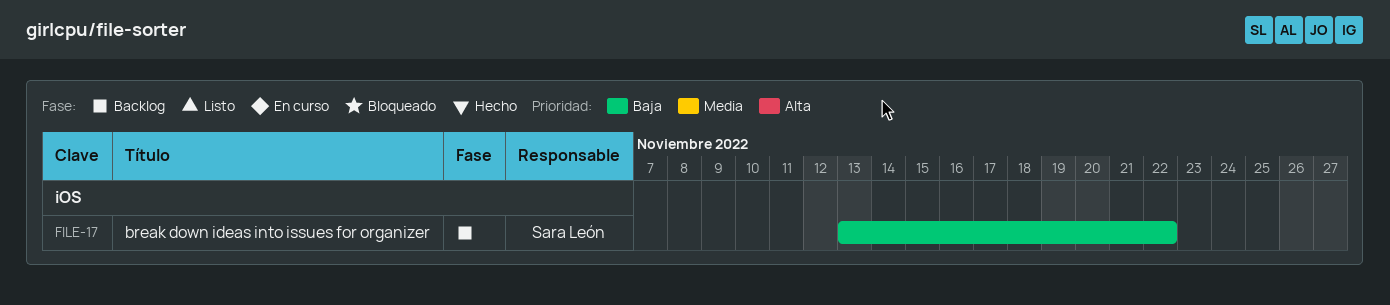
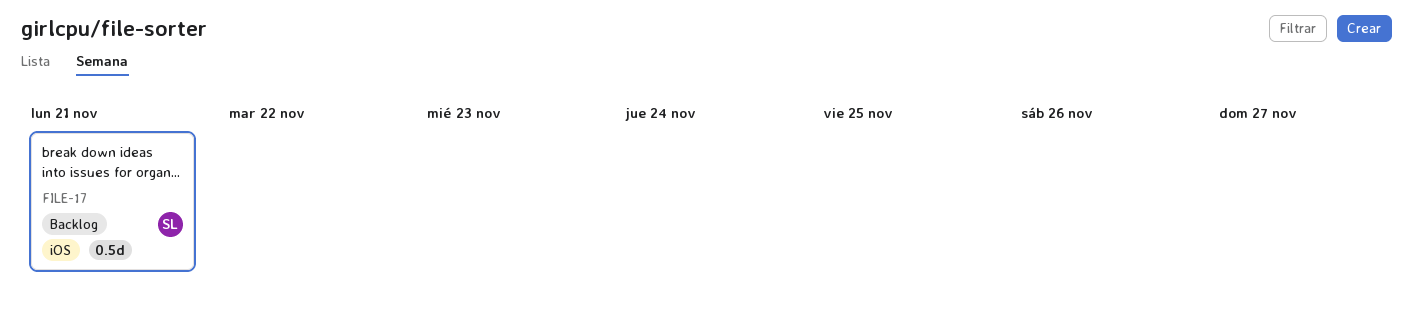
FILE-17, due: Nov 22 -> Nov 21

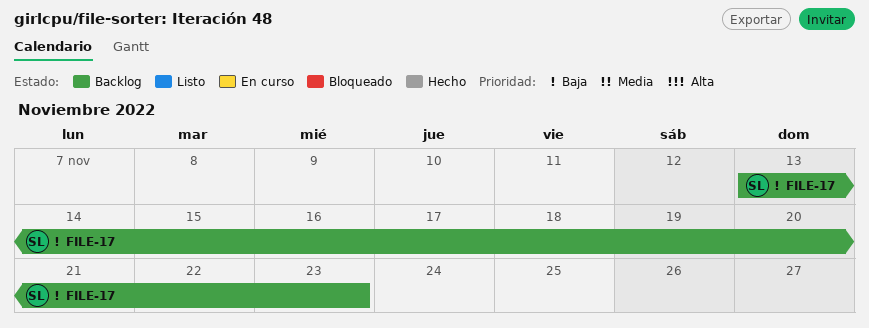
FILE-17, due: Nov 21 -> Nov 23

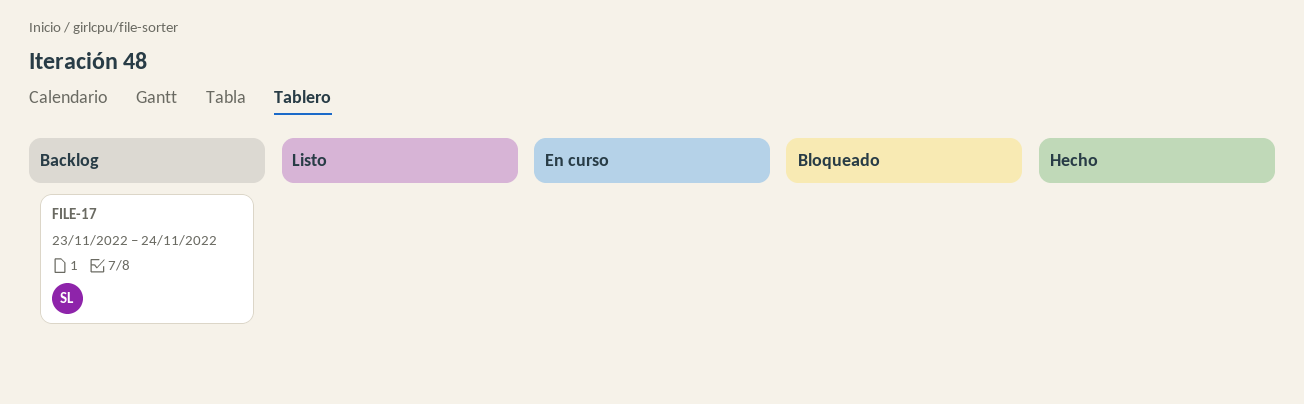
FILE-17, start: Nov 13 -> Nov 23
FILE-17, due: Nov 23 -> Nov 24

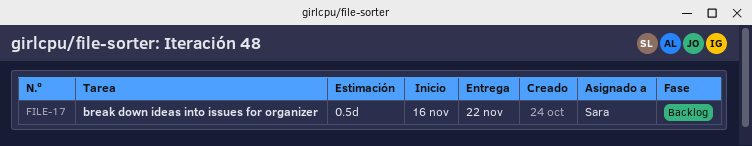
FILE-17, start: Nov 23 -> Nov 16
FILE-17, due: Nov 24 -> Nov 22

